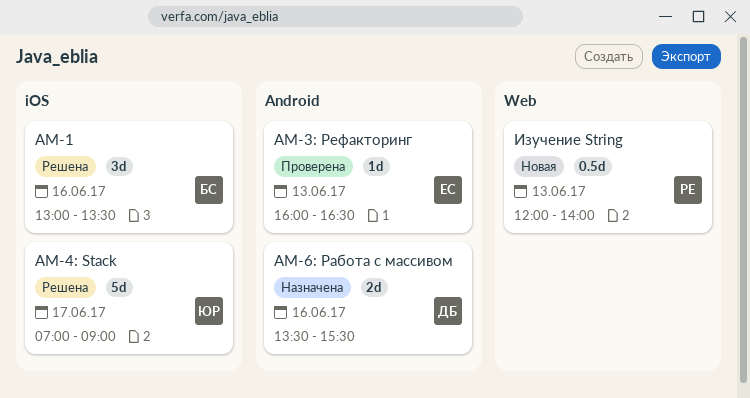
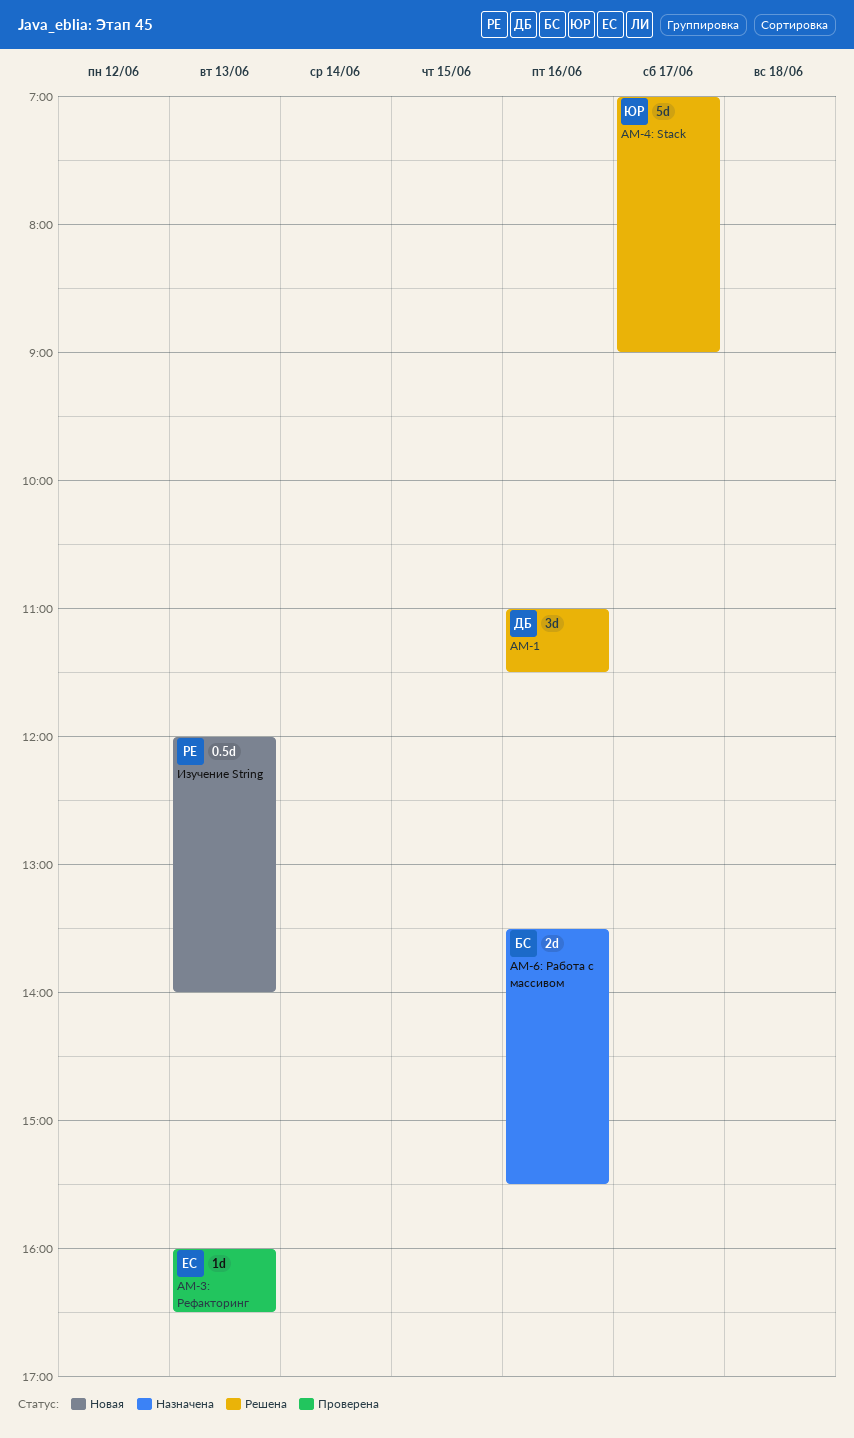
AM-1, owner: БС -> ДБ
AM-1, begins: 13:00 -> 11:00
AM-1, ends: 13:30 -> 11:30
AM-6: Работа с массивом, owner: ДБ -> БС

